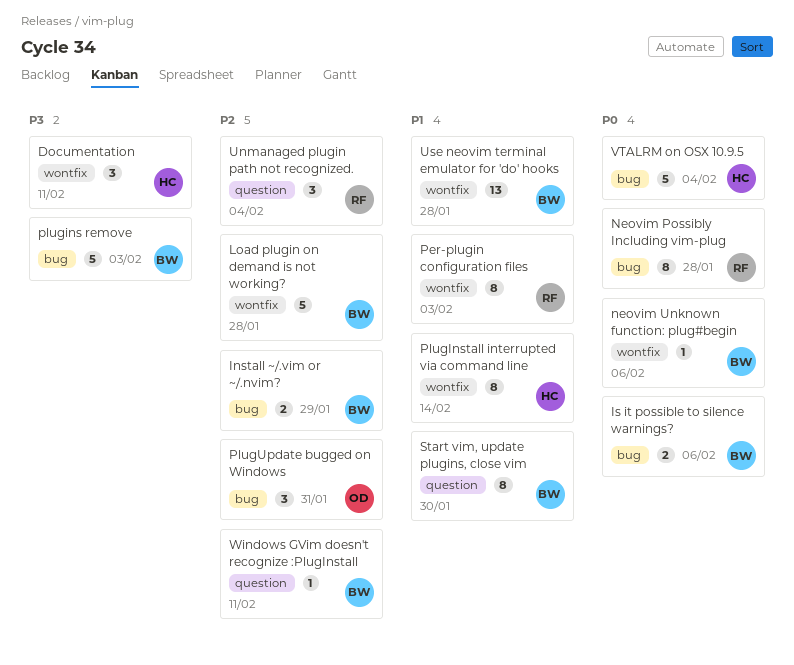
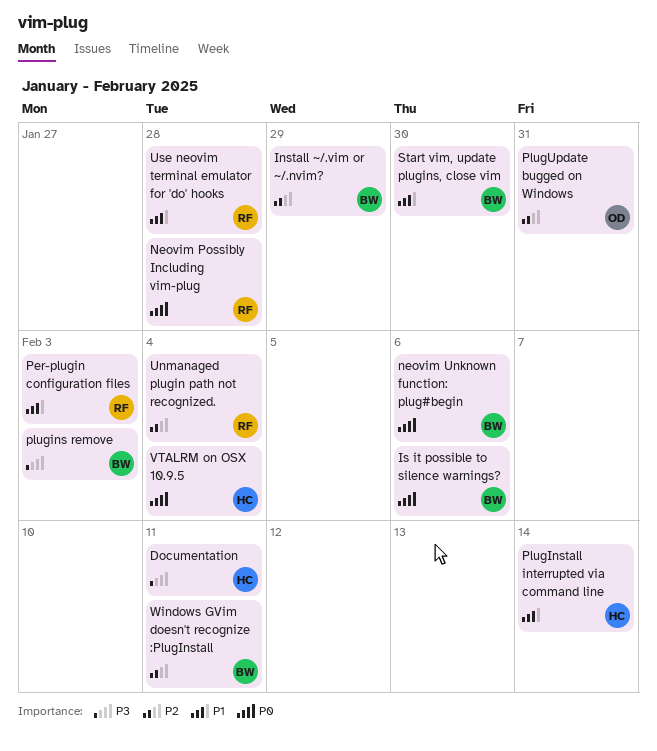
Load plugin on demand is not working?: present -> none
Use neovim terminal emulator for 'do' hooks, owner: BW -> RF

